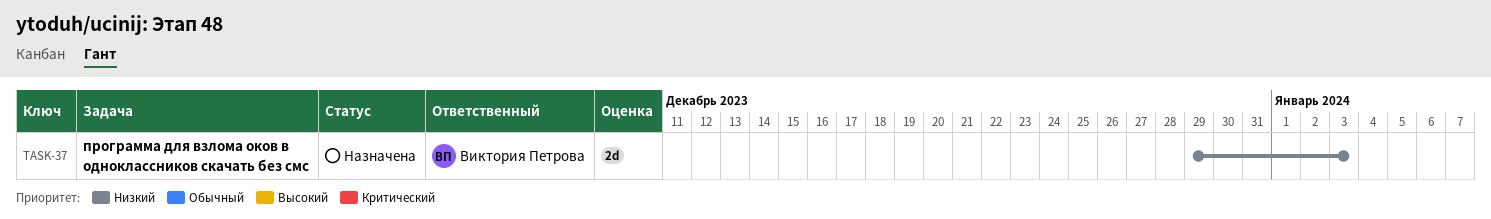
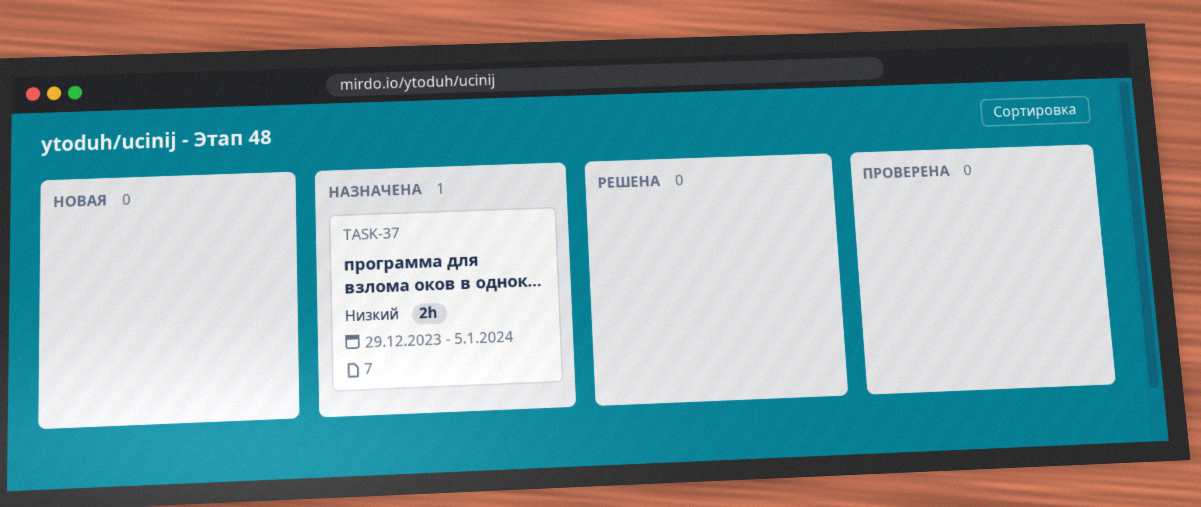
TASK-37, estimate: 2d -> 2h
TASK-37, due: Jan 3 -> Jan 5

